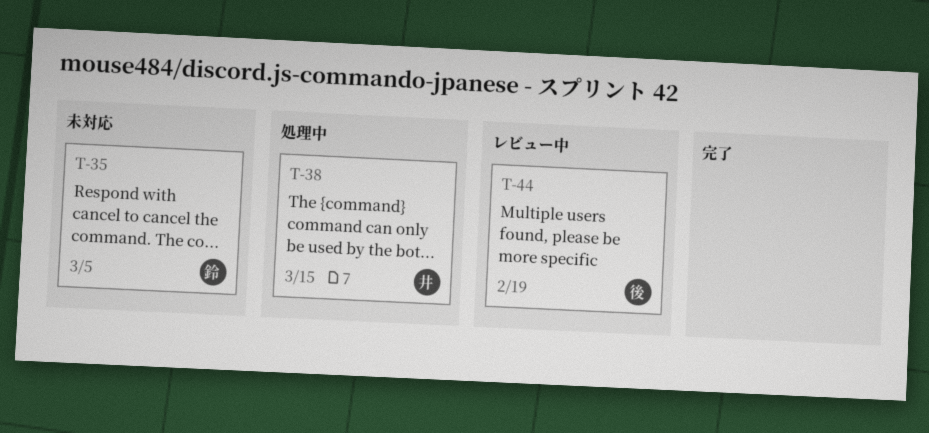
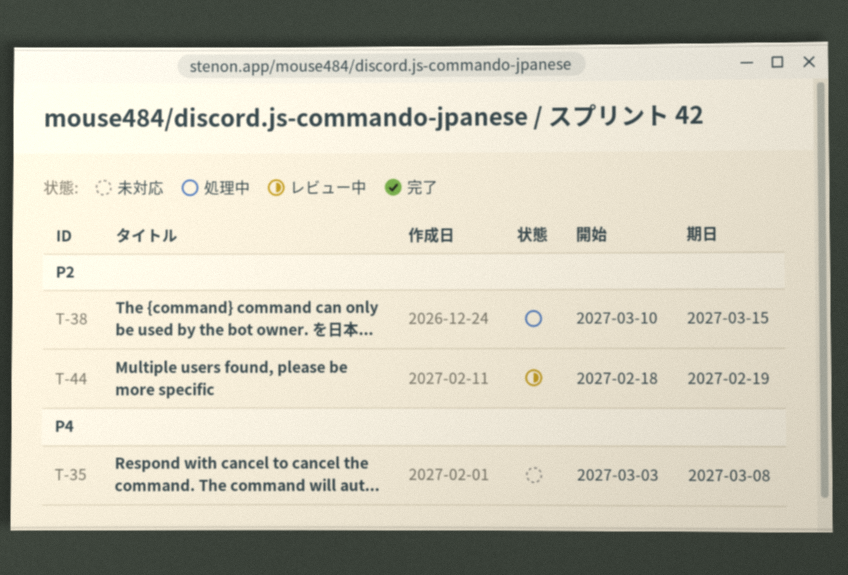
T-35, due: Mar 5 -> Mar 8

